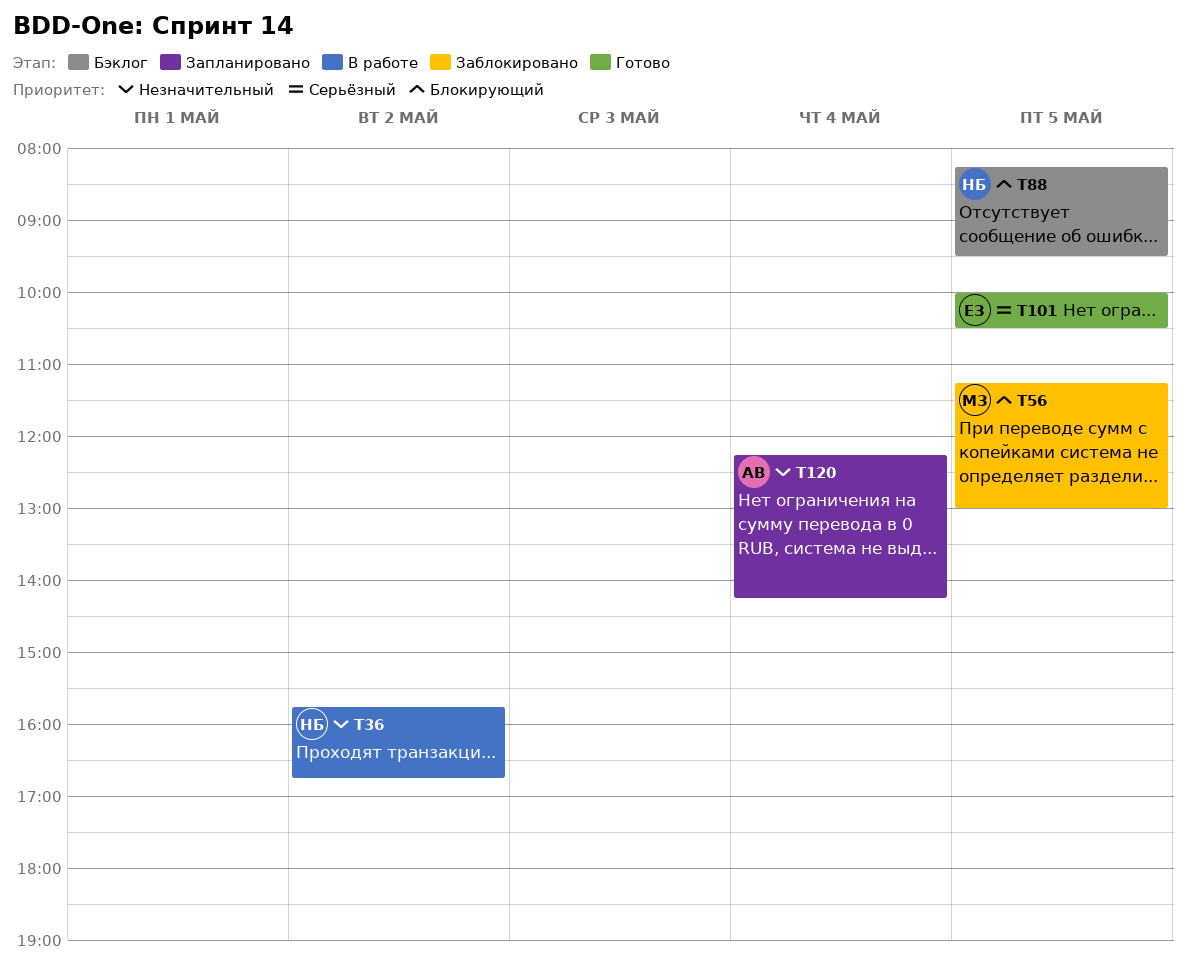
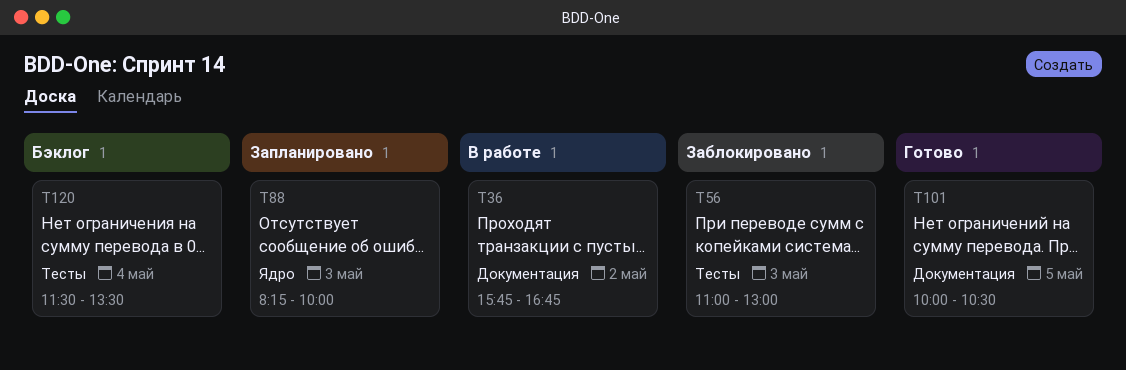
T56, day: May 5 -> May 3
T56, begins: 11:15 -> 11:00
T88, status: Бэклог -> Запланировано
T88, day: May 5 -> May 3
T88, ends: 09:30 -> 10:00
T120, status: Запланировано -> Бэклог
T120, begins: 12:15 -> 11:30
T120, ends: 14:15 -> 13:30

